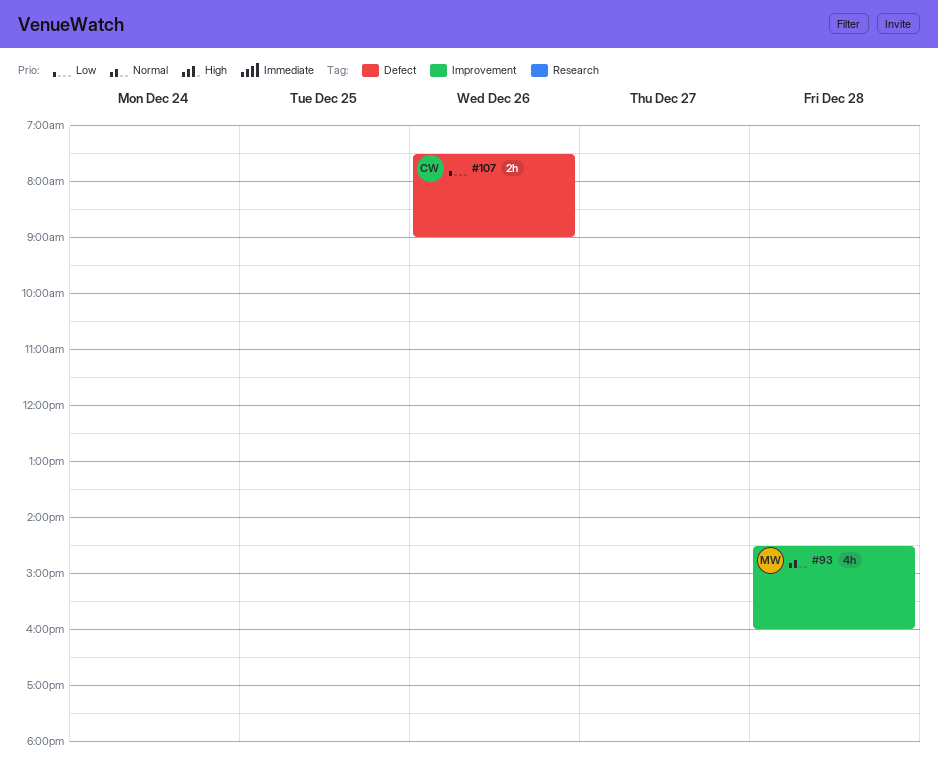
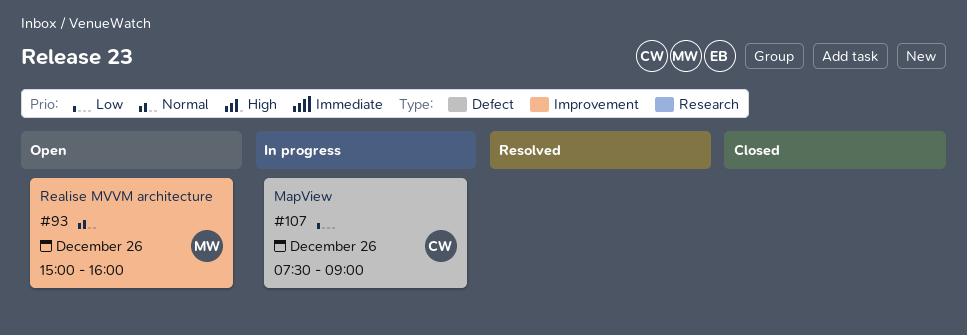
#93, day: Dec 28 -> Dec 26
#93, begins: 14:30 -> 15:00

